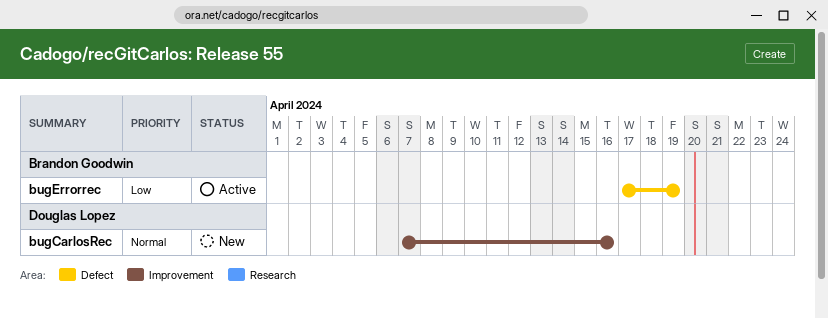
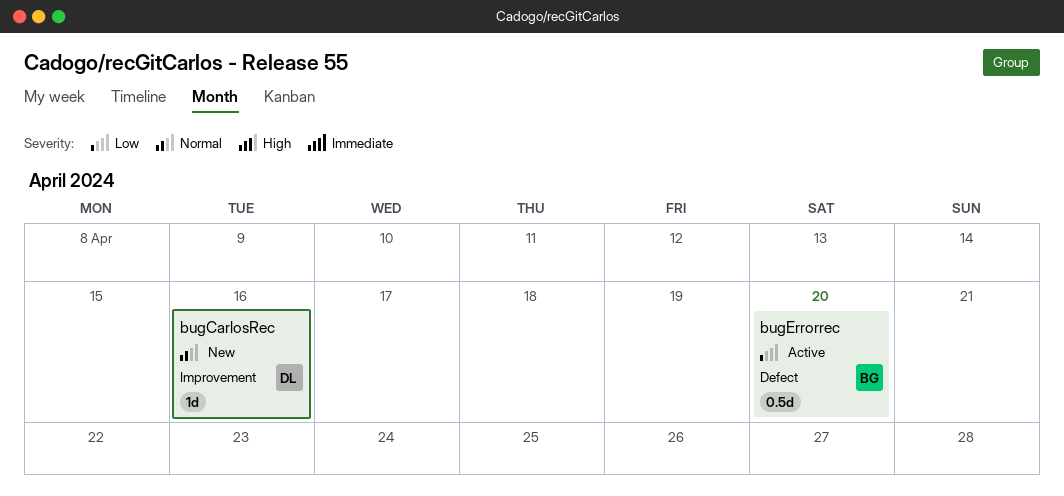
bugErrorrec, due: Apr 19 -> Apr 20

